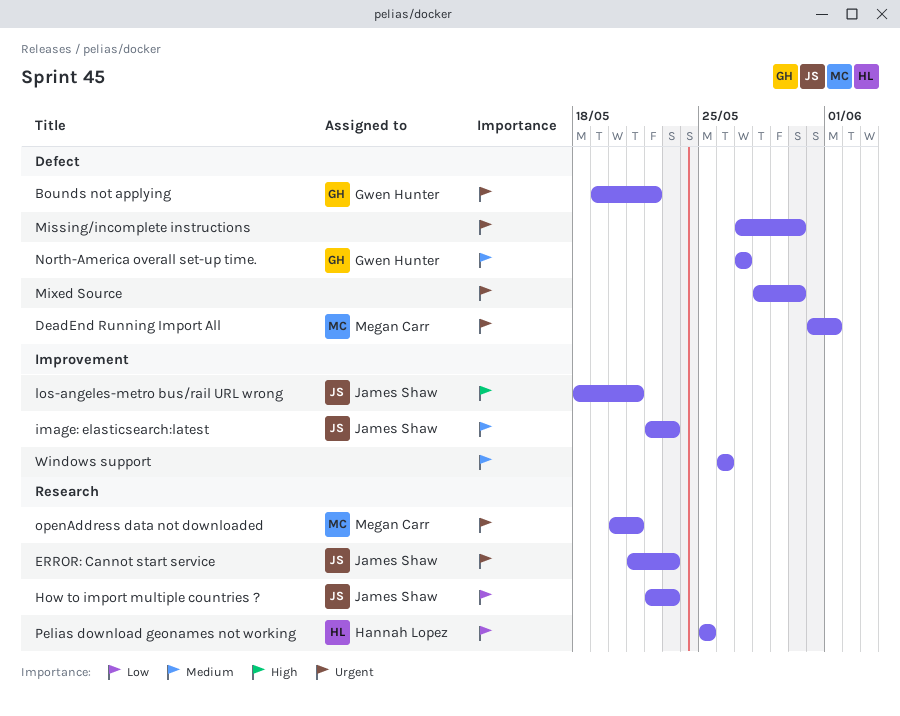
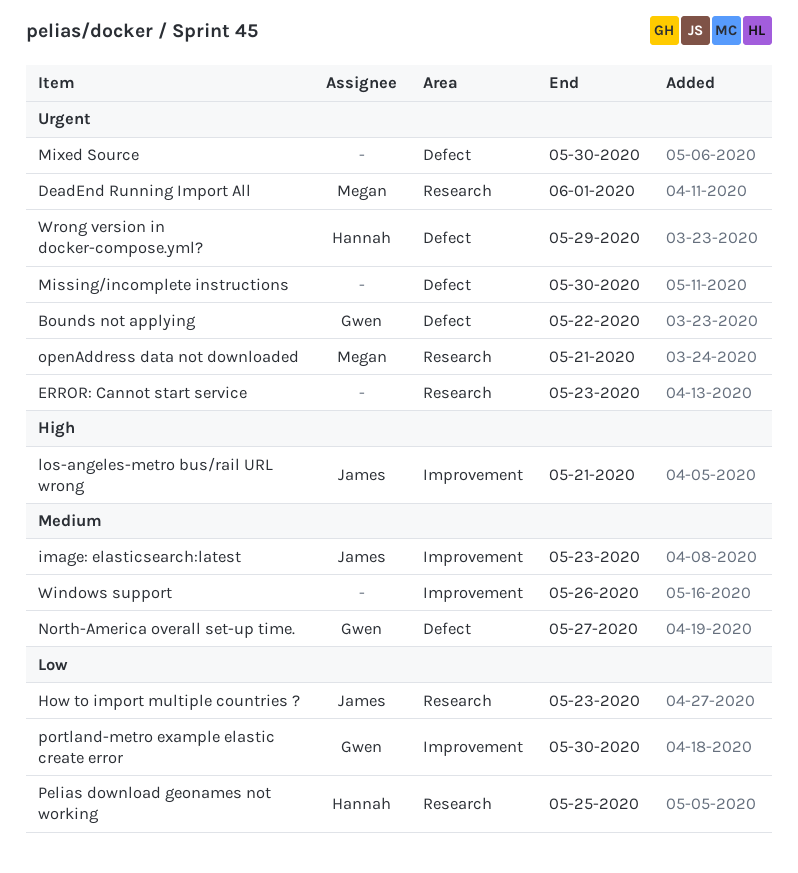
DeadEnd Running Import All, label: Defect -> Research
ERROR: Cannot start service, owner: James Shaw -> none
portland-metro example elastic create error: none -> present
Wrong version in docker-compose.yml?: none -> present

